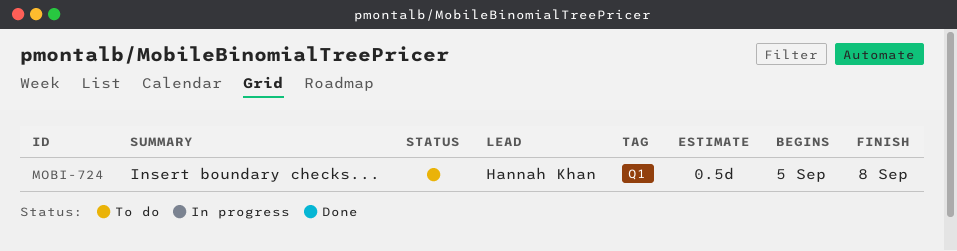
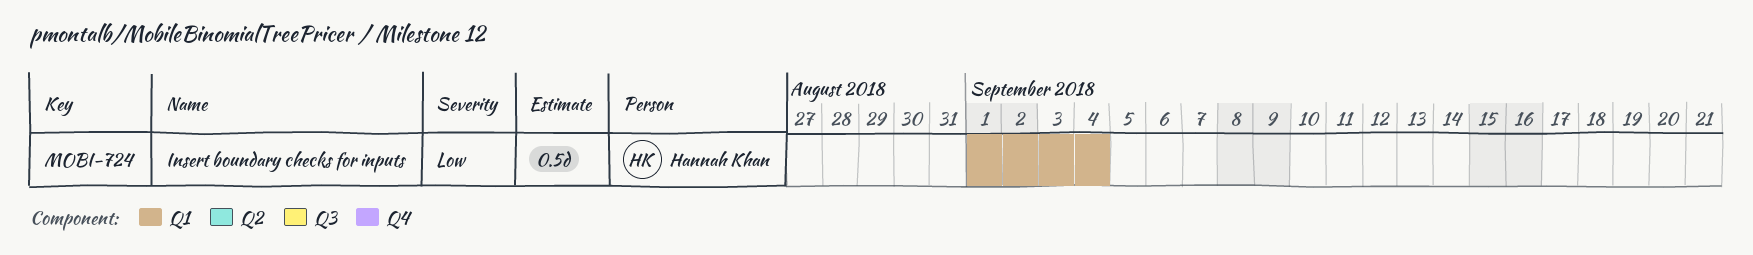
MOBI-724, start: Sep 5 -> Sep 1
MOBI-724, due: Sep 8 -> Sep 4

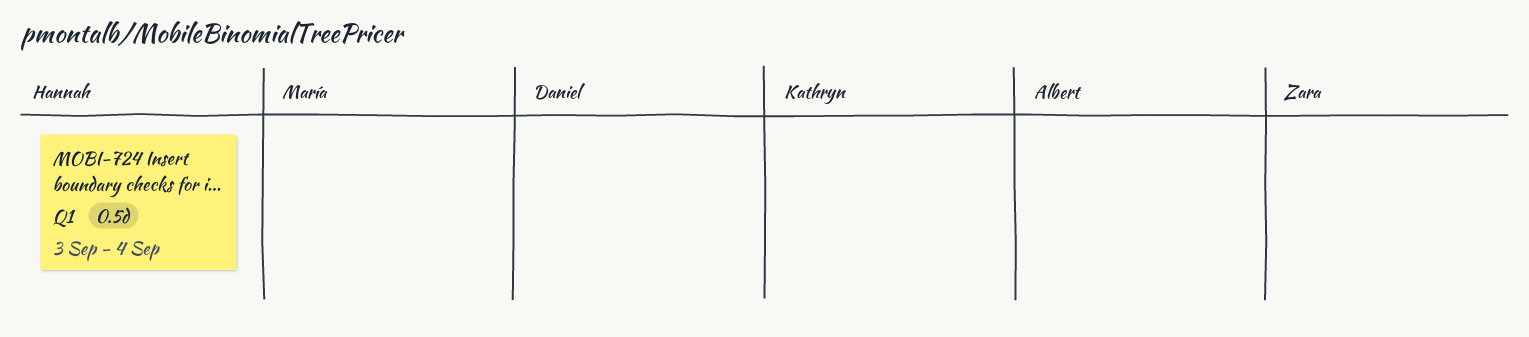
MOBI-724, start: Sep 1 -> Sep 3

